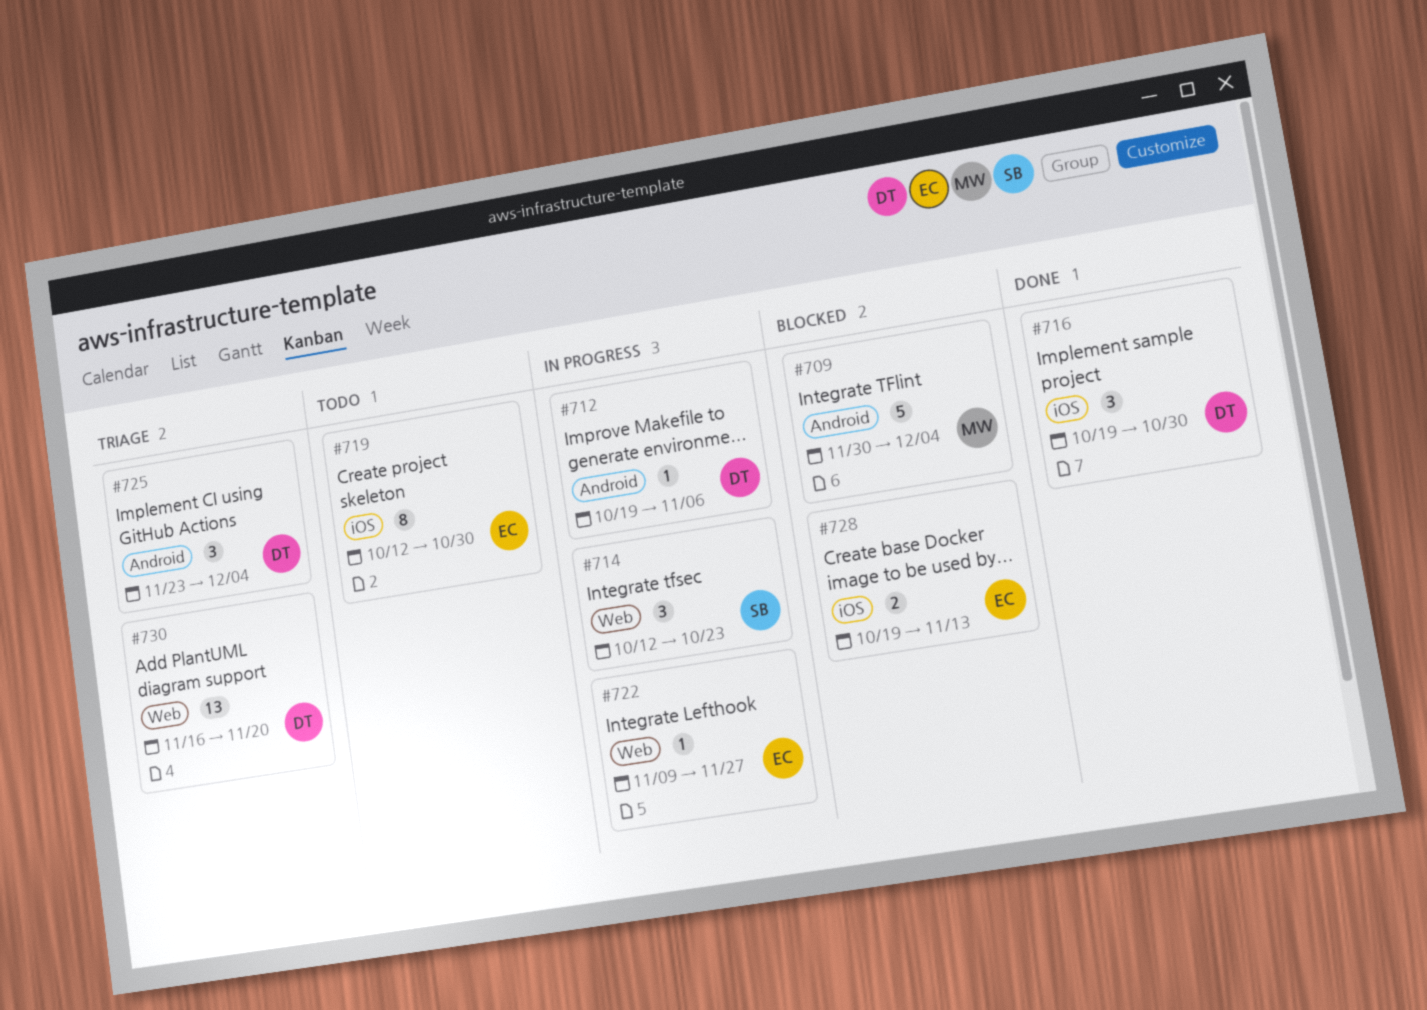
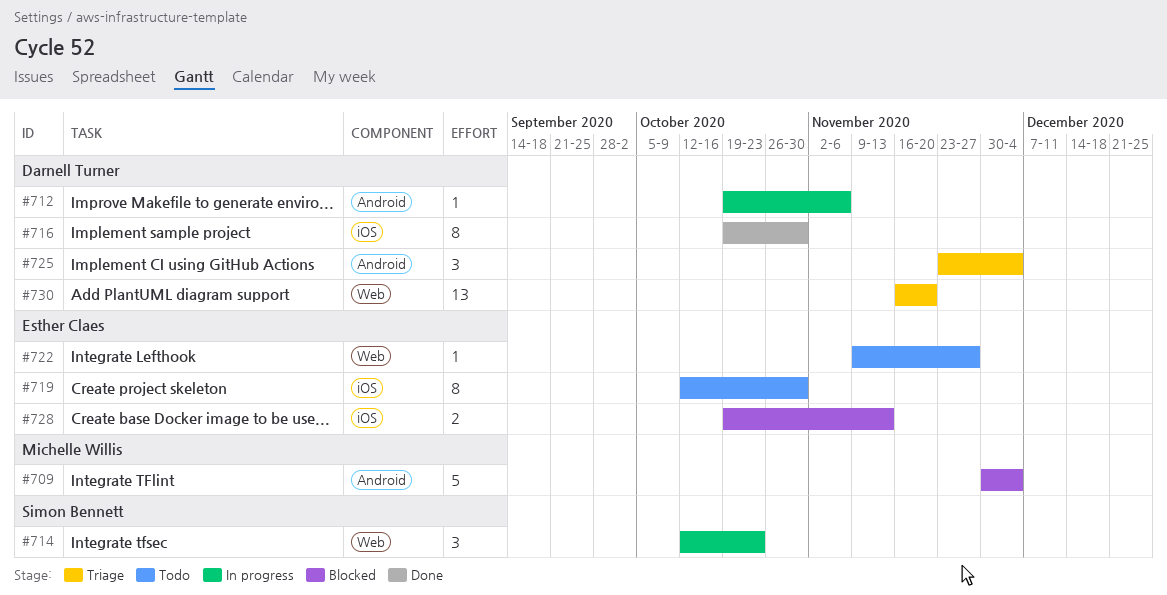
#716, estimate: 3 -> 8
#722, status: In progress -> Todo

